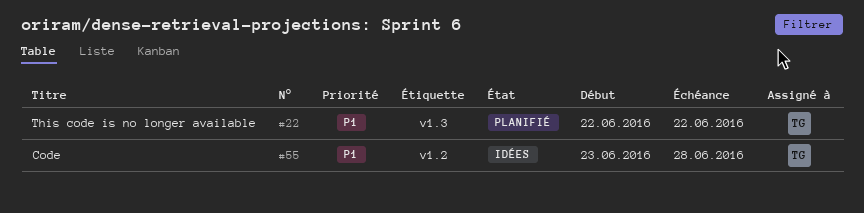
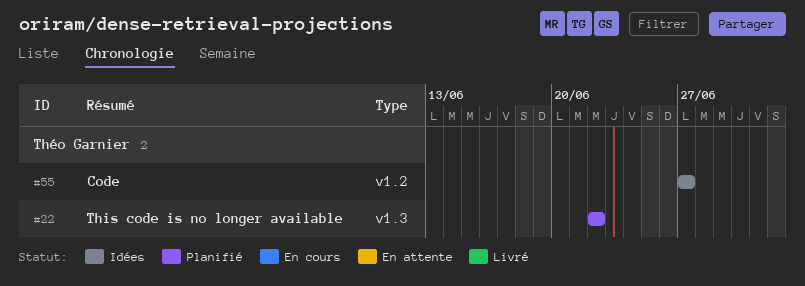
#55, start: Jun 23 -> Jun 27
#55, due: Jun 28 -> Jun 27

